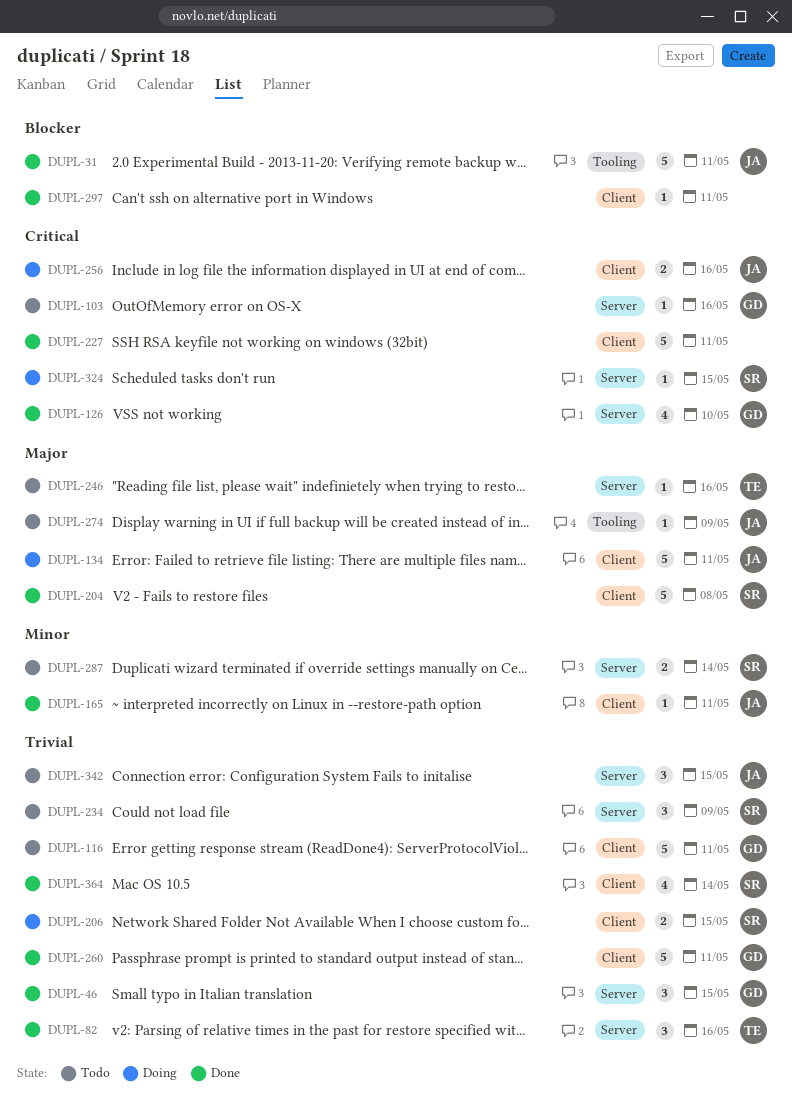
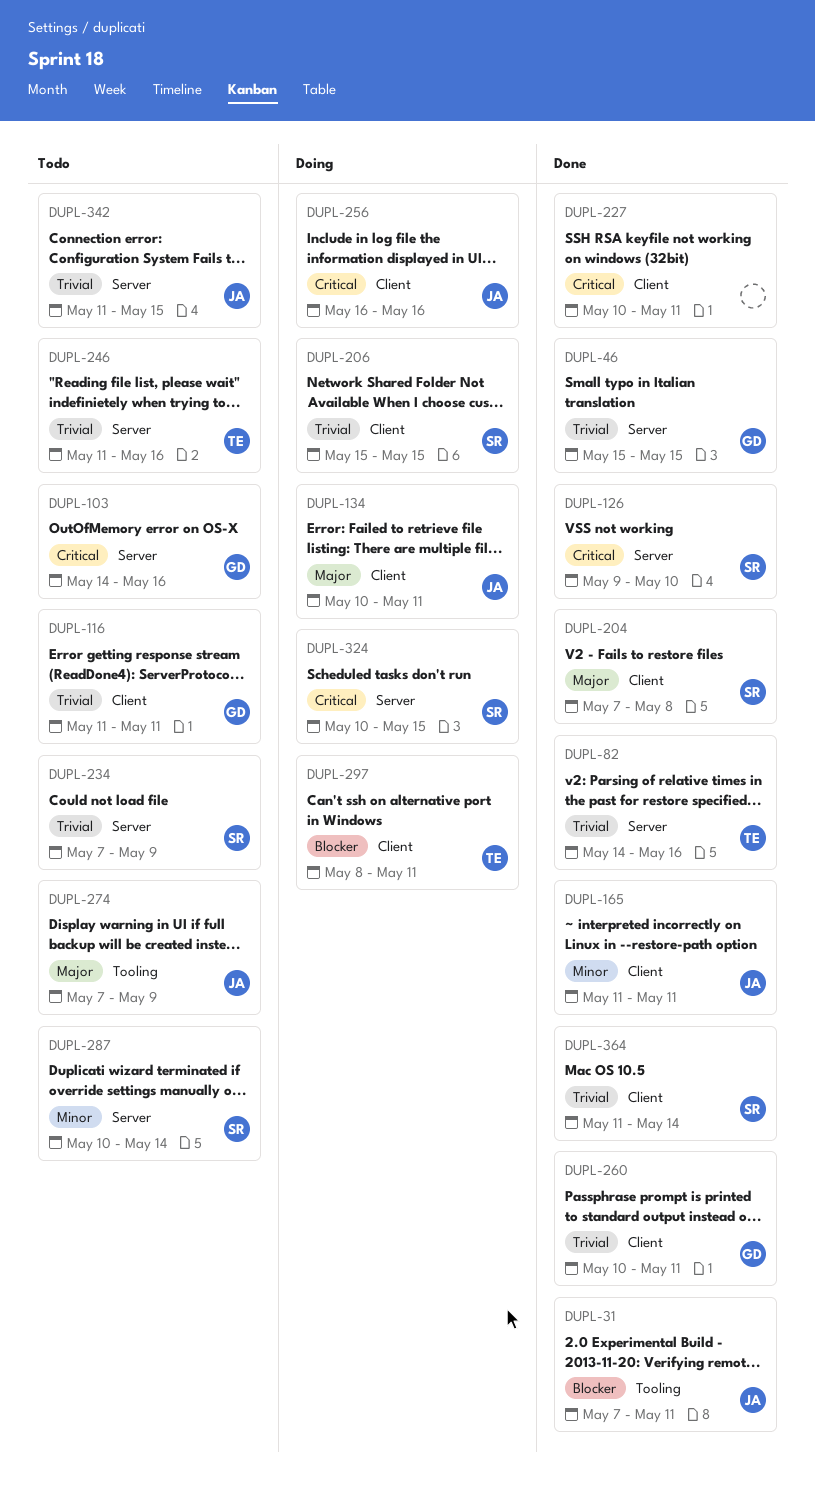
DUPL-126, owner: GD -> SR
DUPL-246, priority: Major -> Trivial
DUPL-297, status: Done -> Doing
DUPL-297, owner: none -> TE

